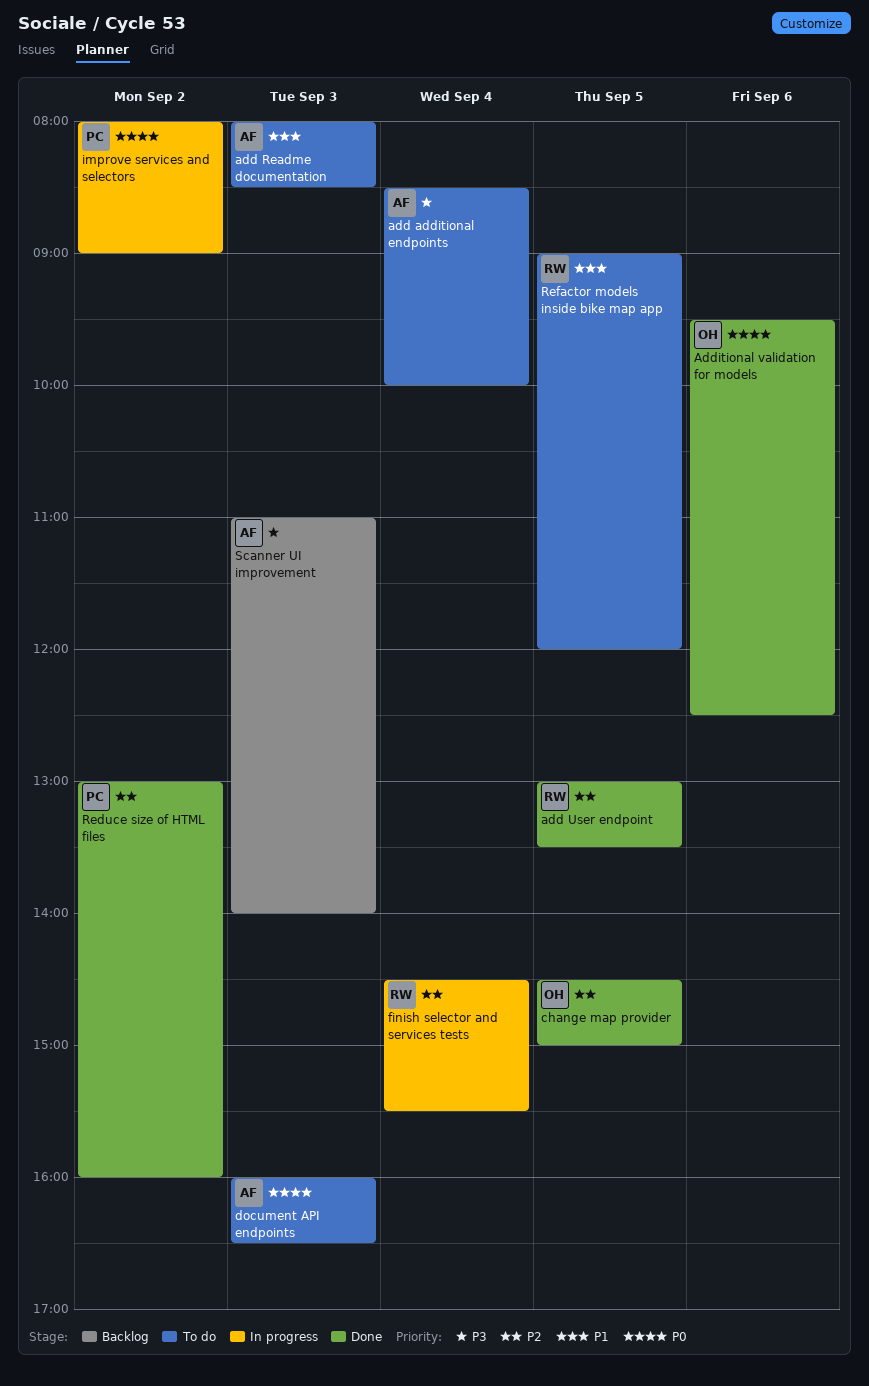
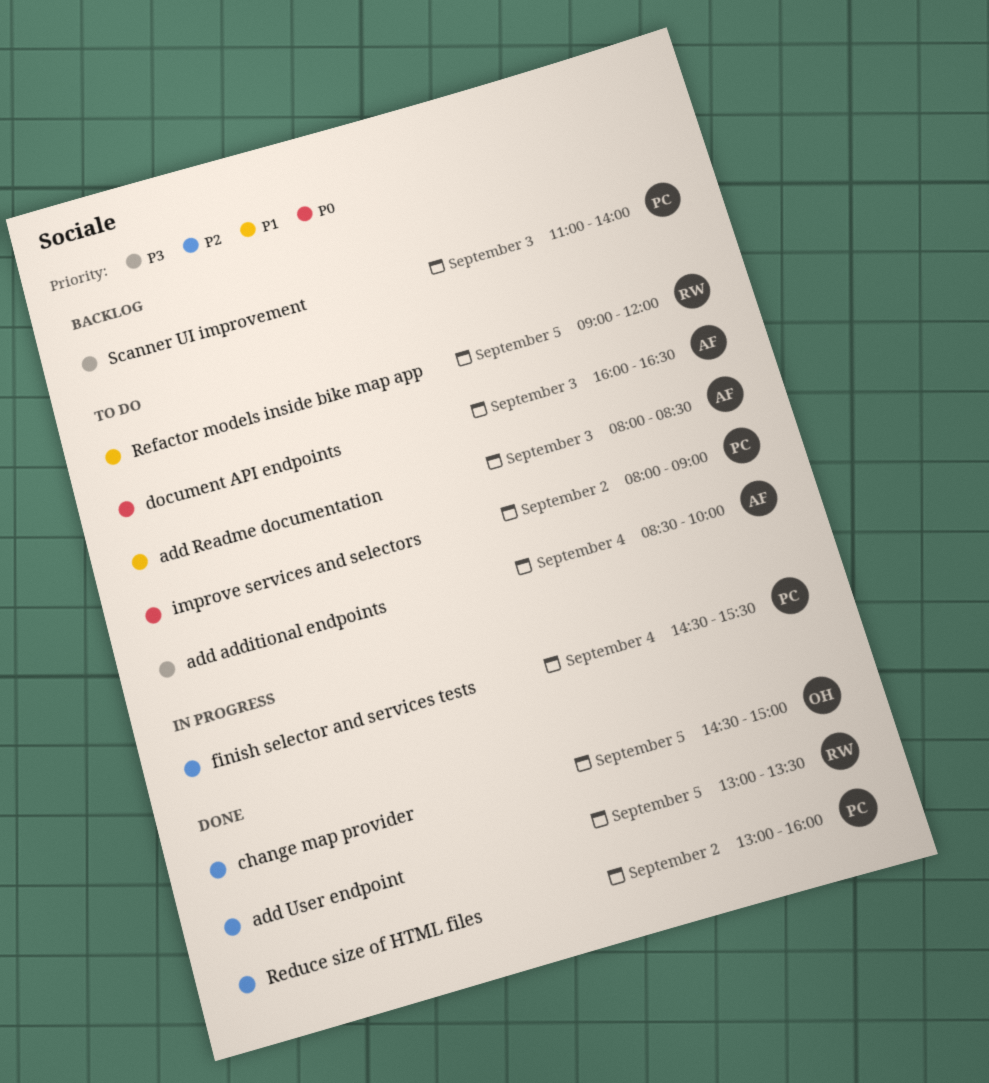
Additional validation for models: present -> none
finish selector and services tests, owner: RW -> PC
improve services and selectors, status: In progress -> To do
Scanner UI improvement, owner: AF -> PC

